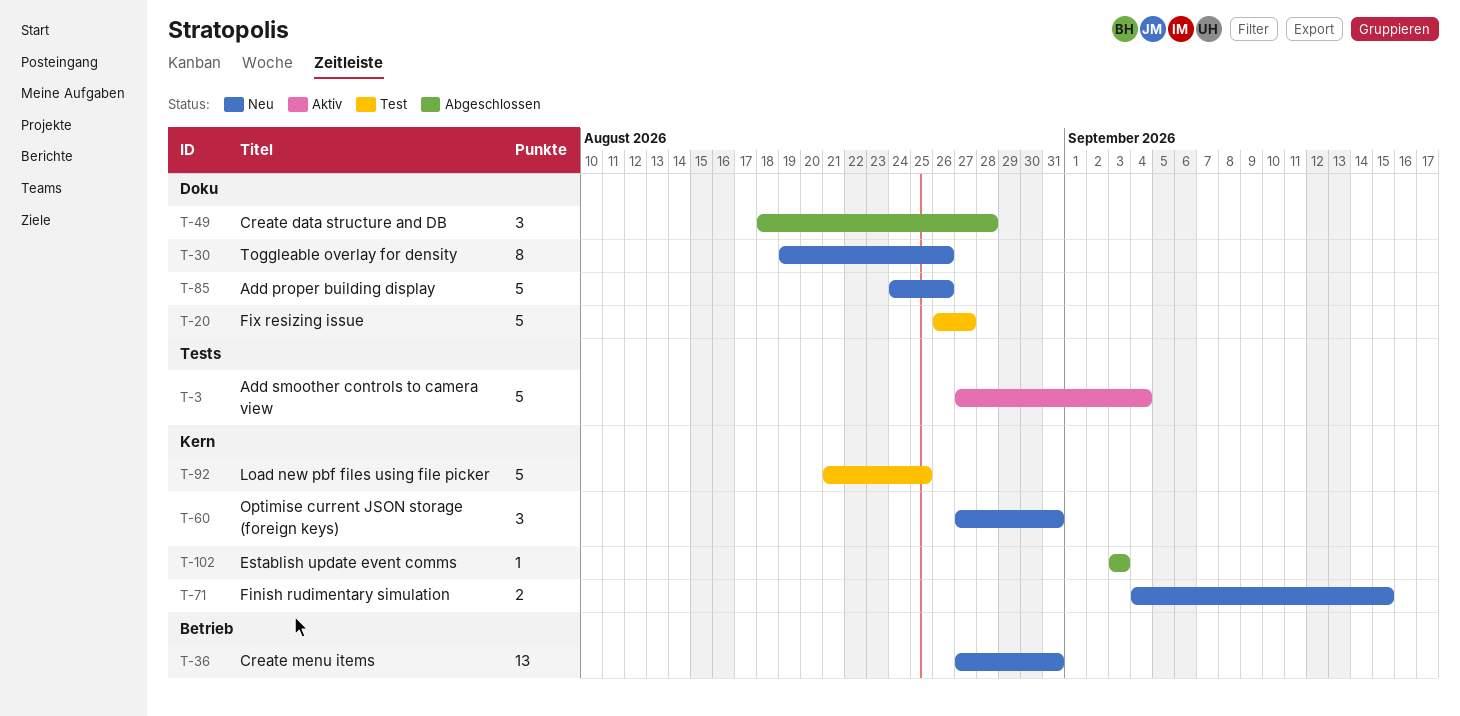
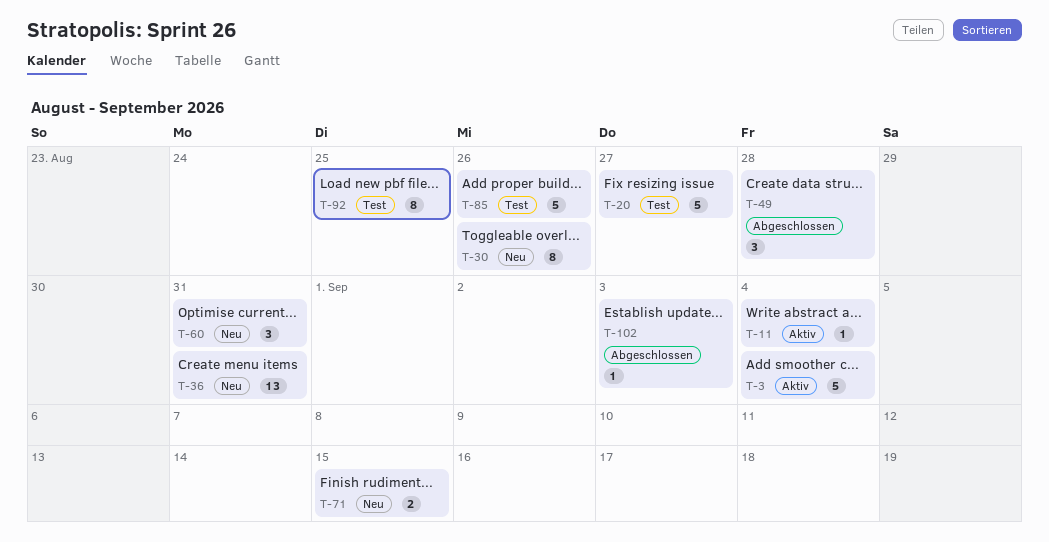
T-11: none -> present
T-85, status: Neu -> Test
T-92, estimate: 5 -> 8

